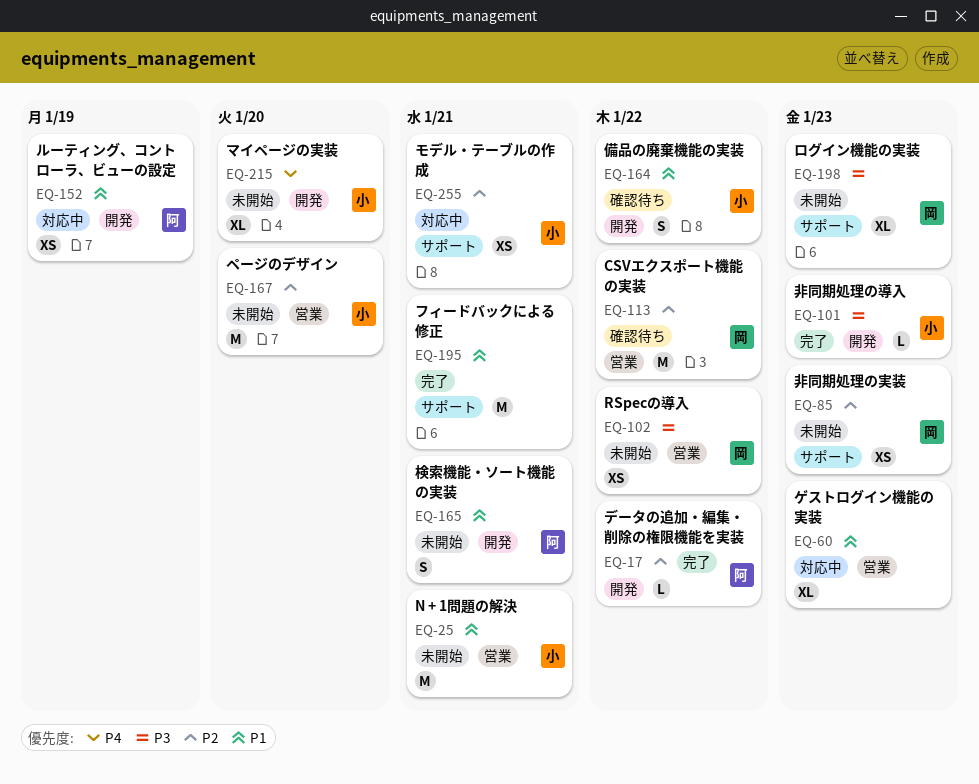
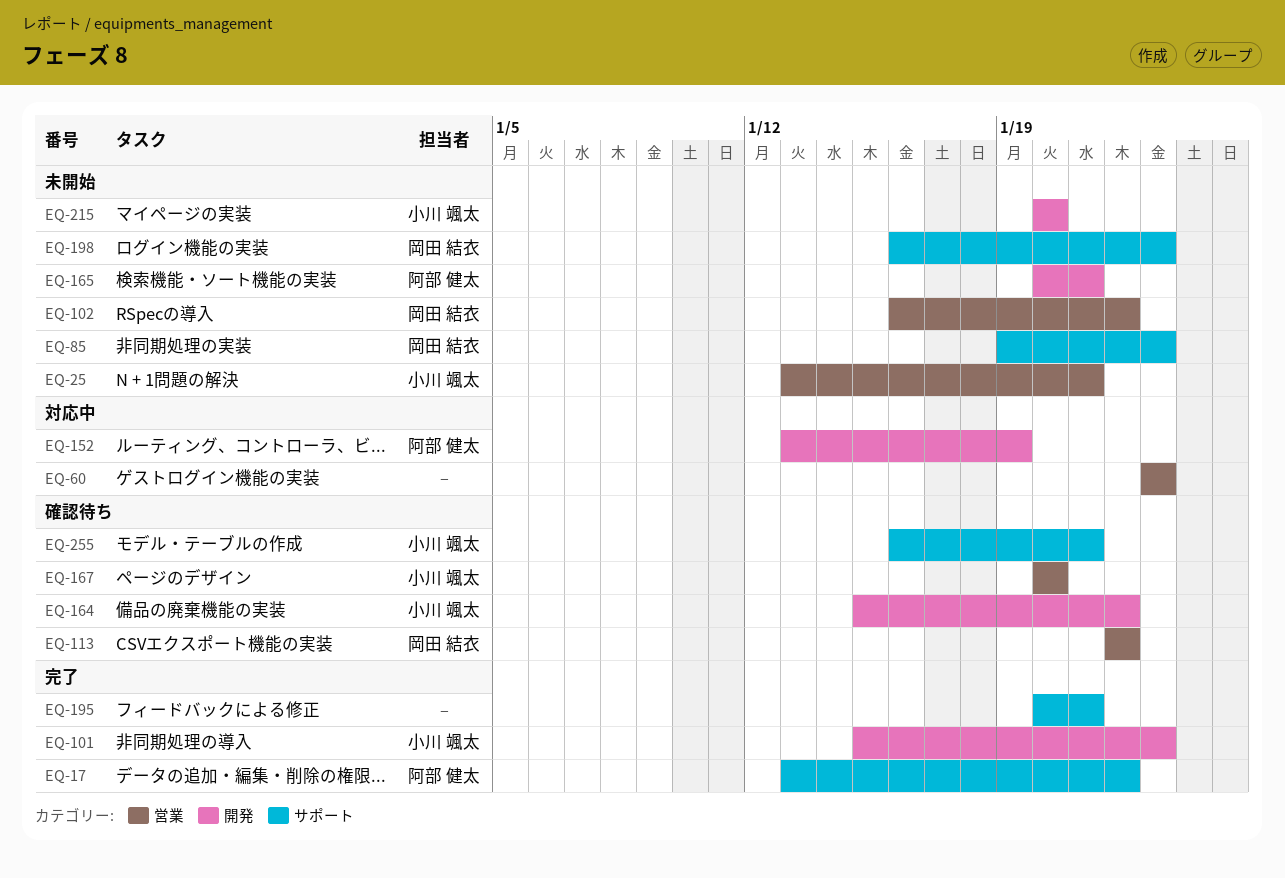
EQ-17, label: 開発 -> サポート
EQ-167, status: 未開始 -> 確認待ち
EQ-255, status: 対応中 -> 確認待ち

